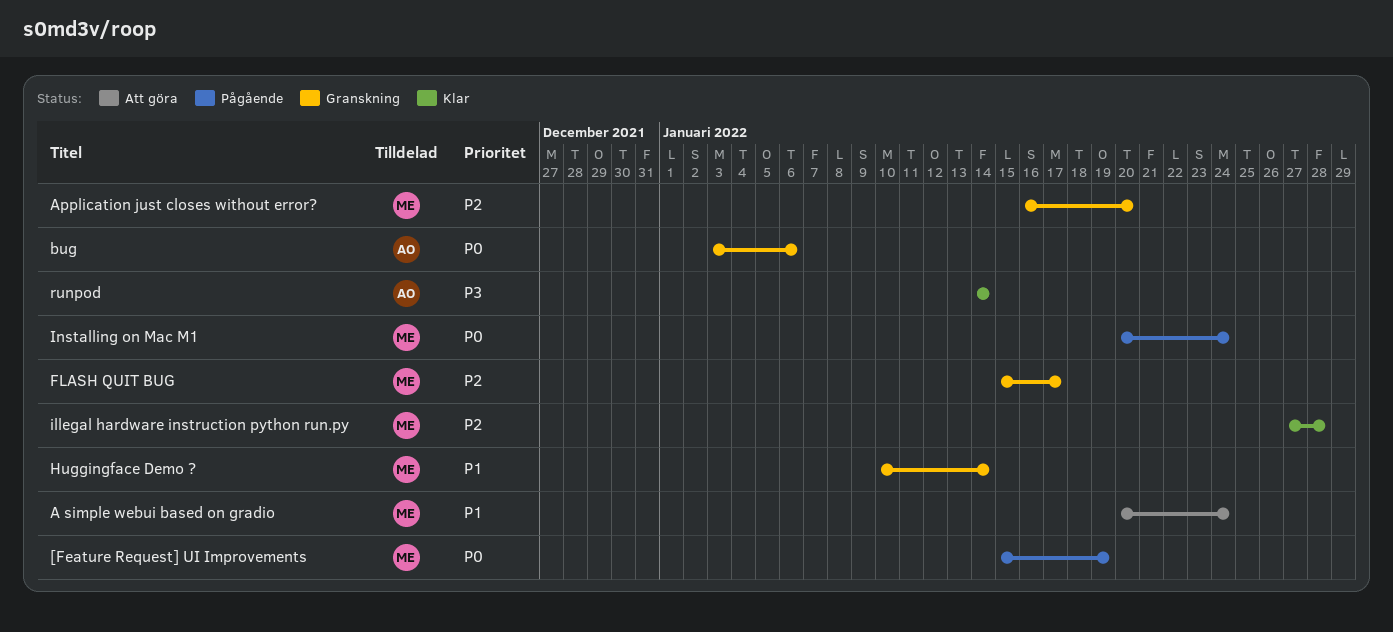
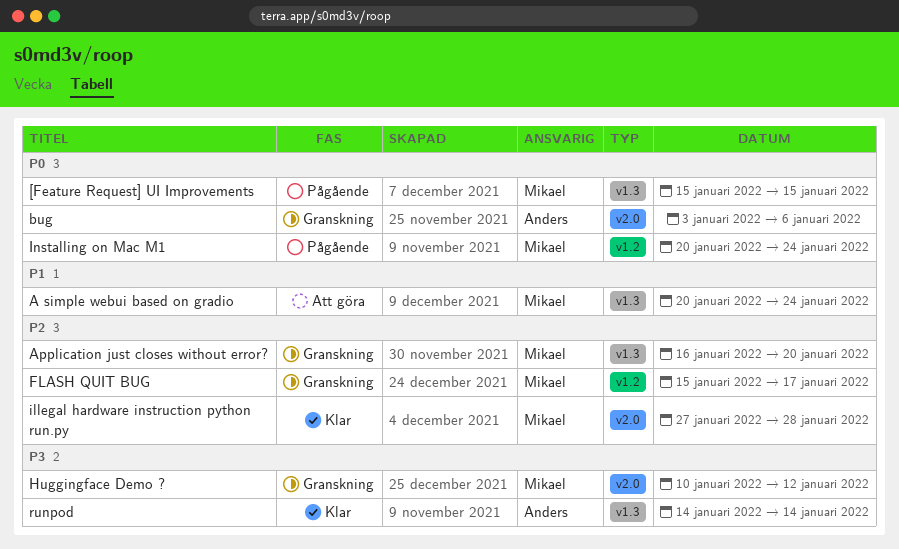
[Feature Request] UI Improvements, due: Jan 19 -> Jan 15
Huggingface Demo ?, priority: P1 -> P3
Huggingface Demo ?, due: Jan 14 -> Jan 12

